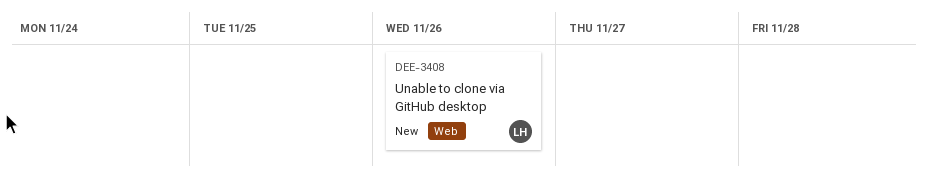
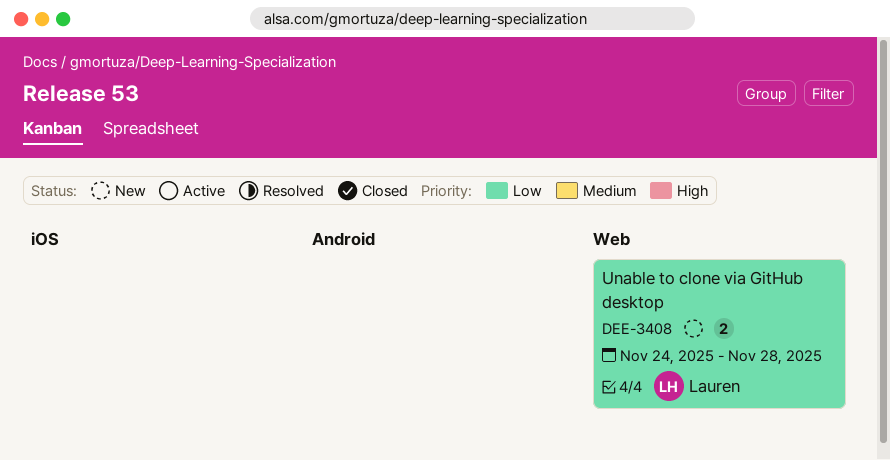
DEE-3408, due: Nov 26 -> Nov 28

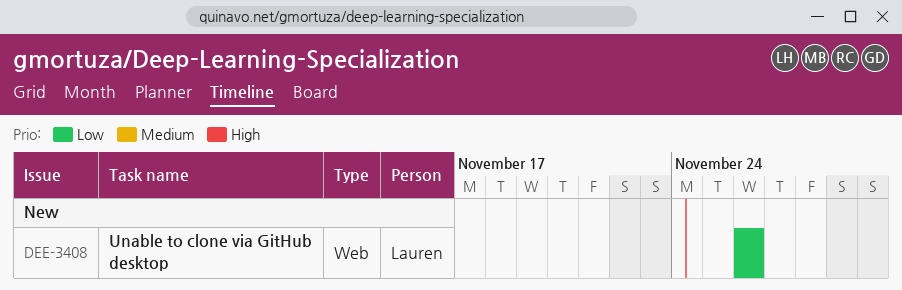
DEE-3408, start: Nov 24 -> Nov 26
DEE-3408, due: Nov 28 -> Nov 26

